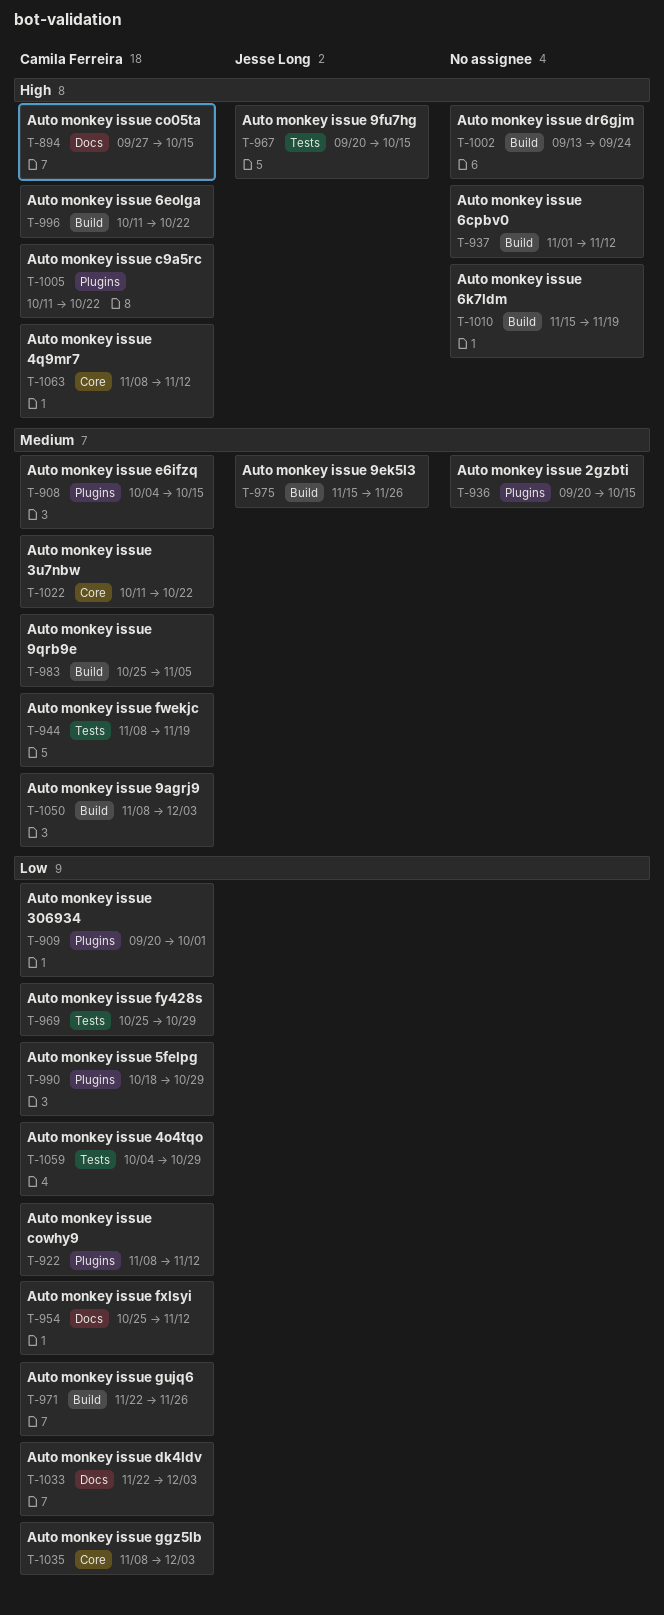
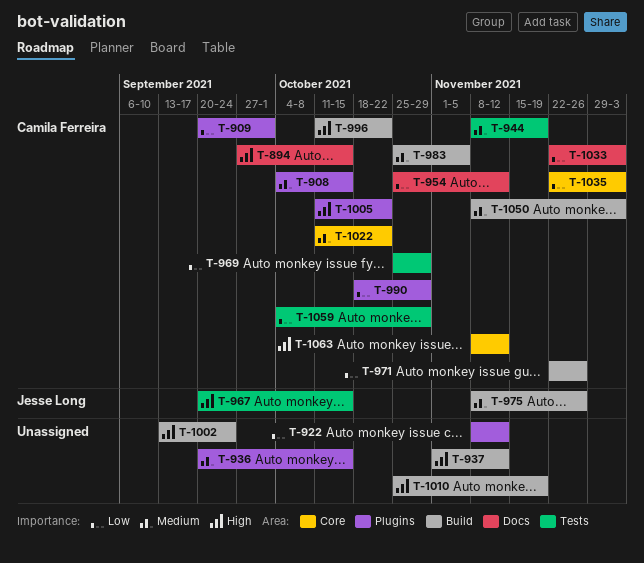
T-922, owner: Camila Ferreira -> none
T-975, start: Nov 15 -> Nov 8
T-1010, start: Nov 15 -> Oct 25
T-1035, start: Nov 8 -> Nov 22

